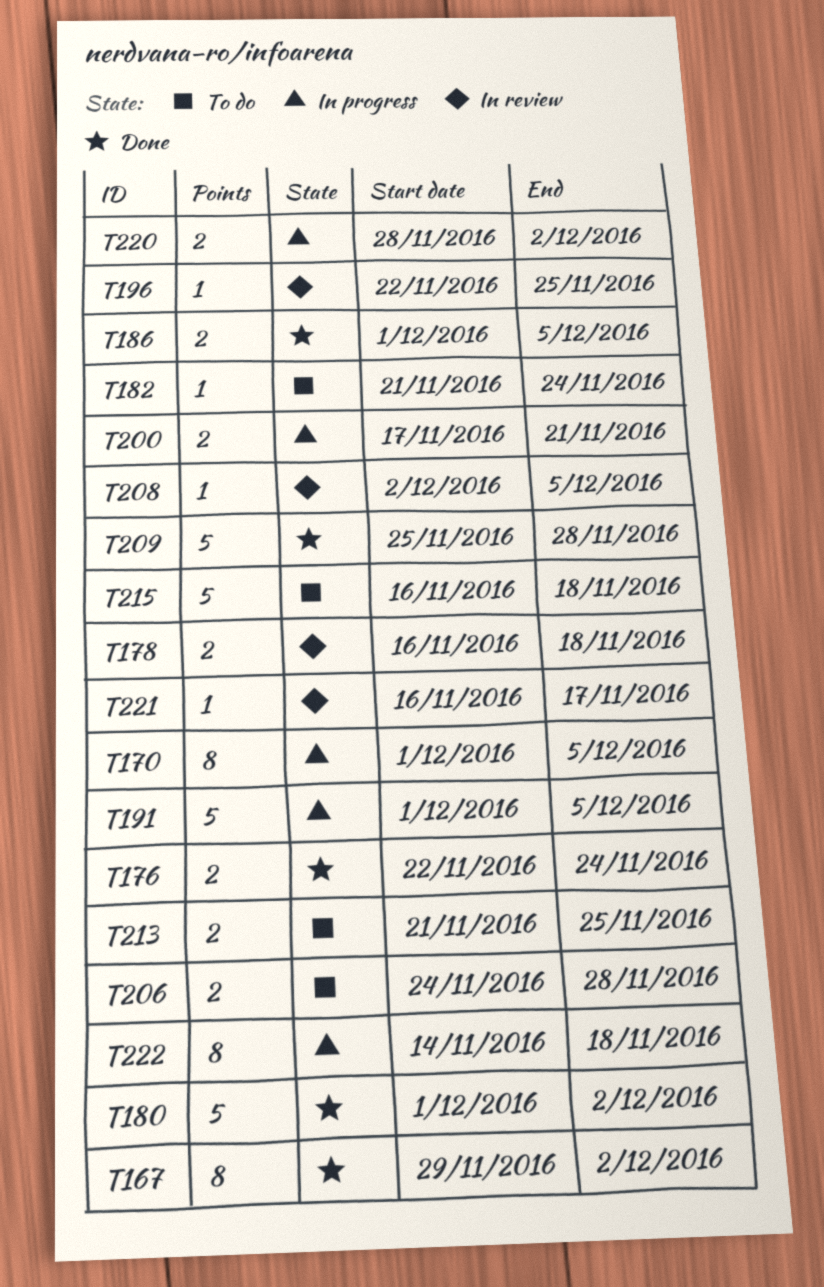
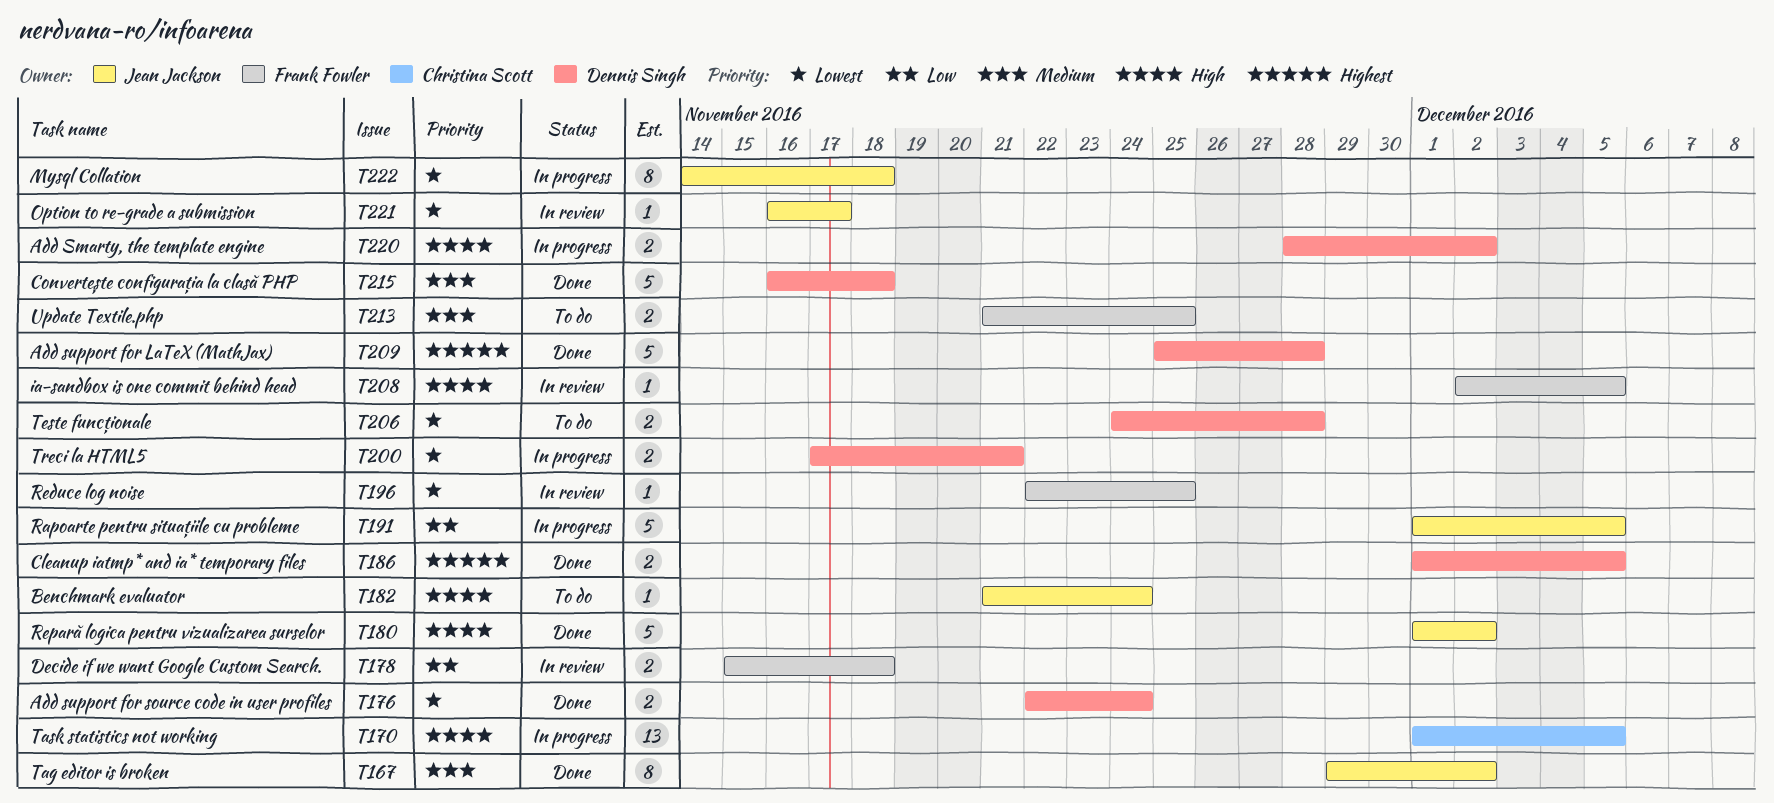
T170, estimate: 8 -> 13
T178, start: Nov 16 -> Nov 15
T215, status: To do -> Done

